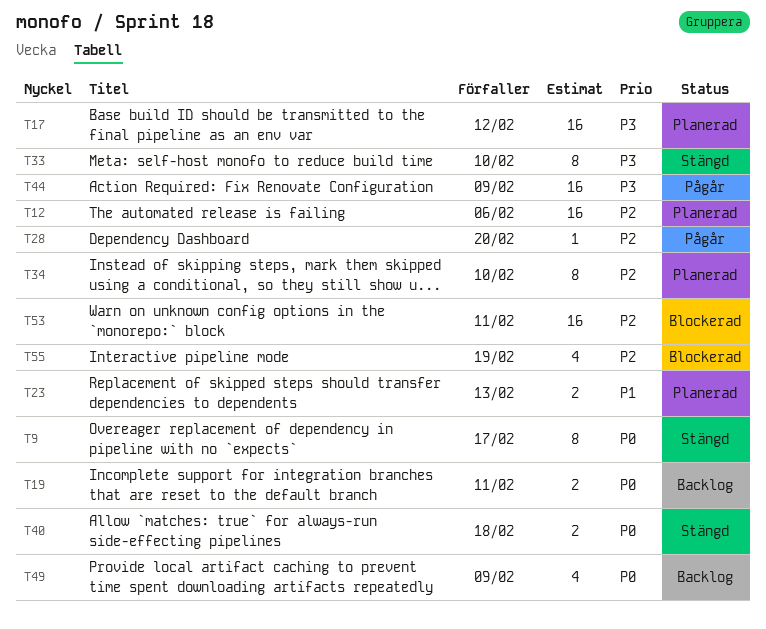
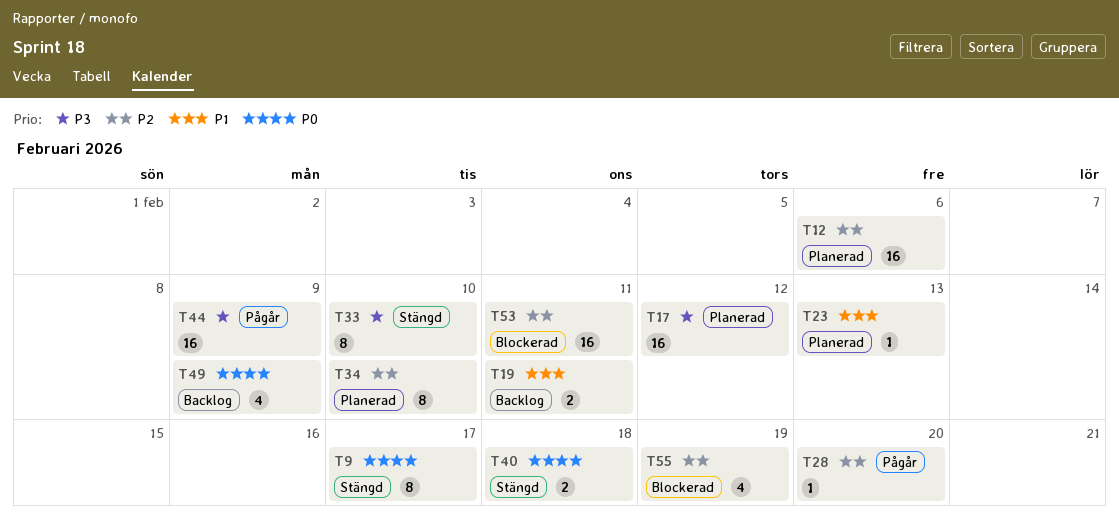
T19, priority: P0 -> P1
T23, estimate: 2 -> 1

